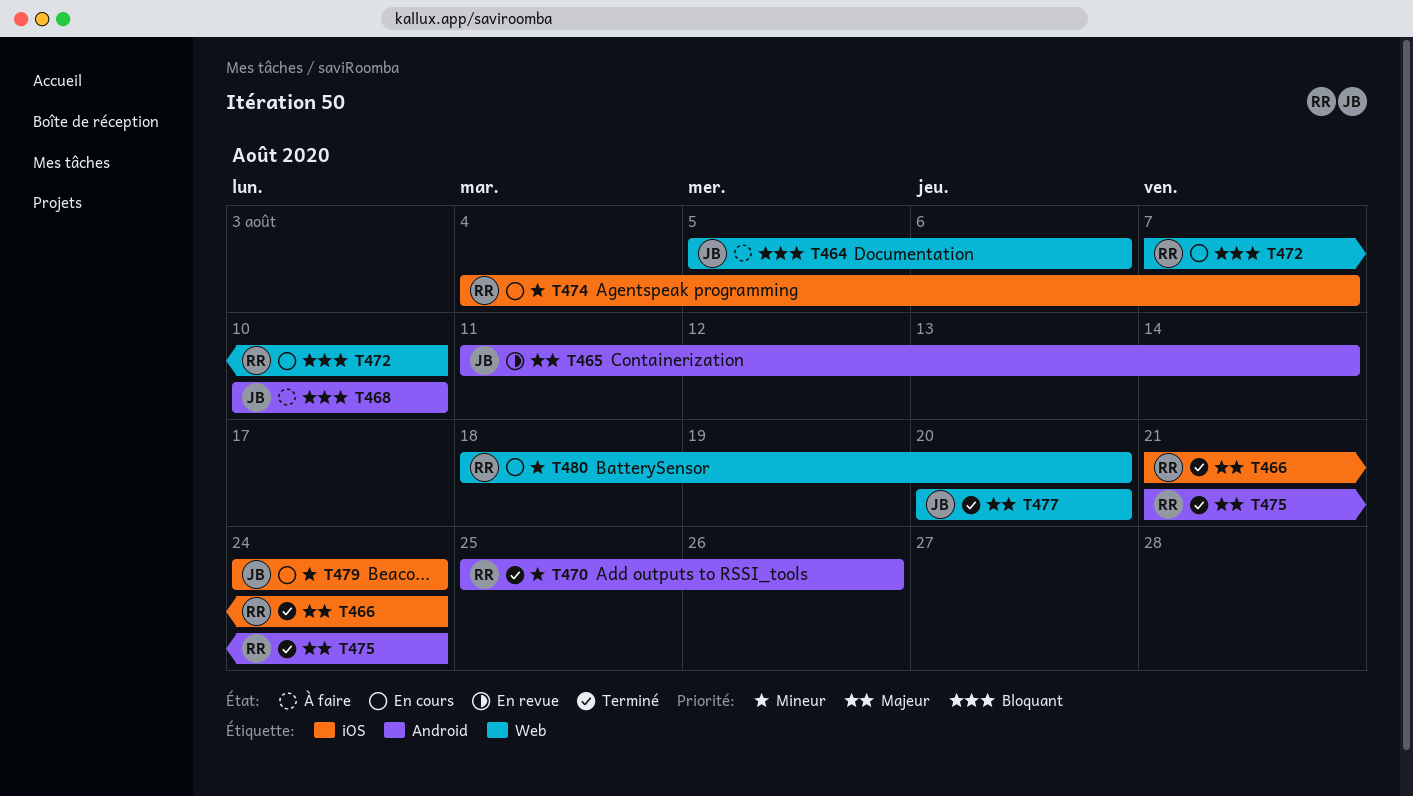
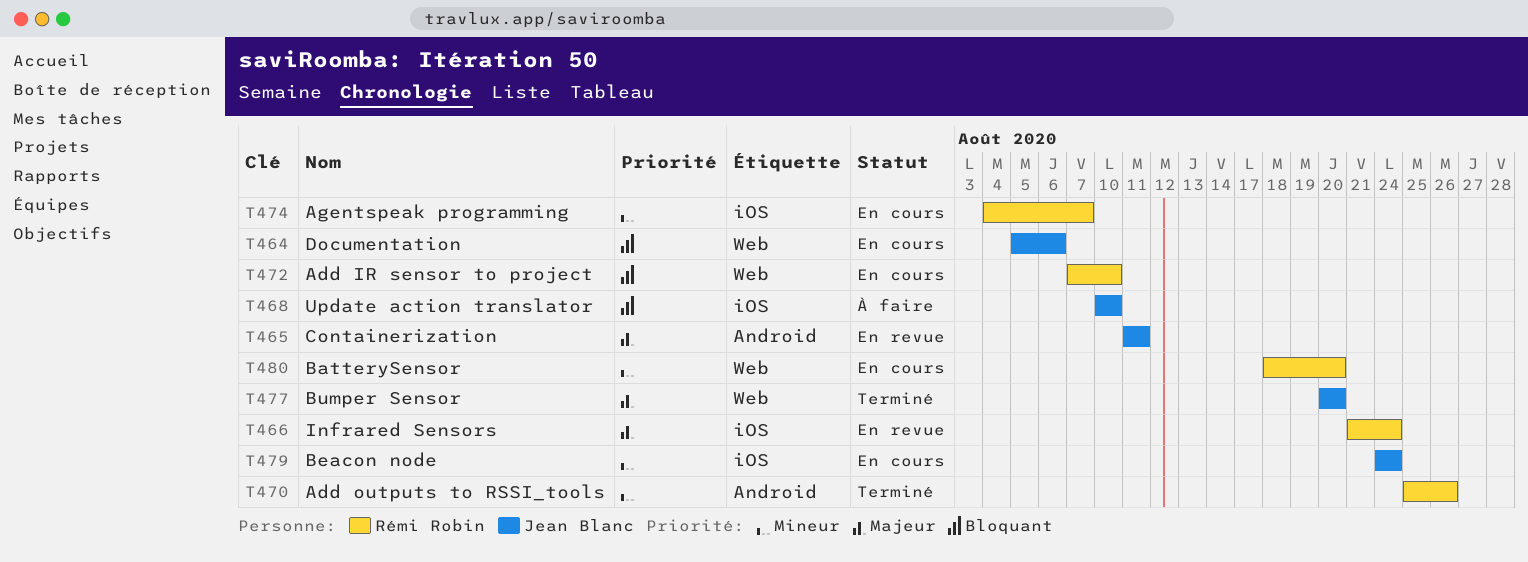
T464, status: À faire -> En cours
T465, due: Aug 14 -> Aug 11
T466, status: Terminé -> En revue
T468, label: Android -> iOS
T475: present -> none

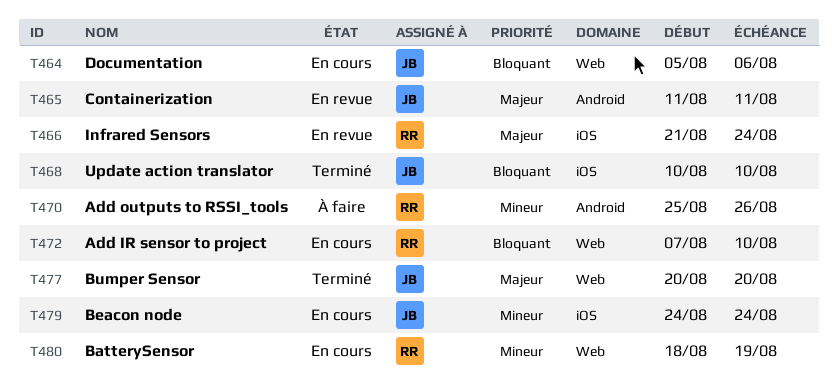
T468, status: À faire -> Terminé
T470, status: Terminé -> À faire
T474: present -> none
T480, due: Aug 20 -> Aug 19

